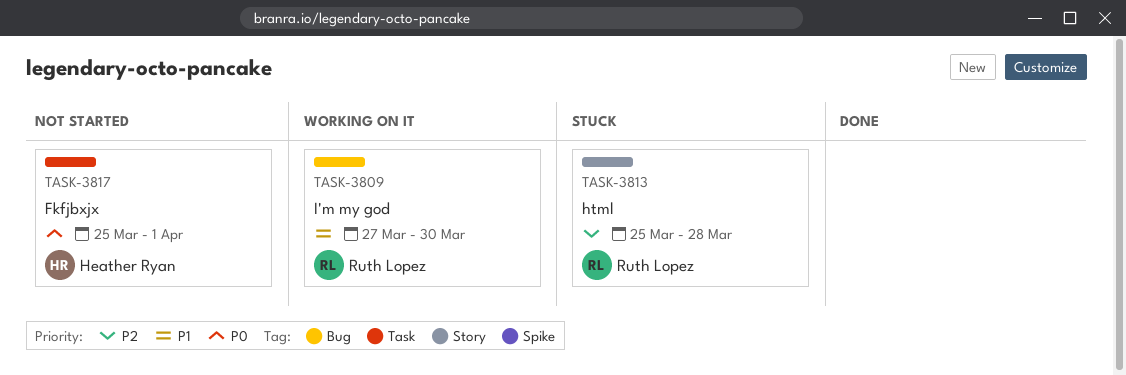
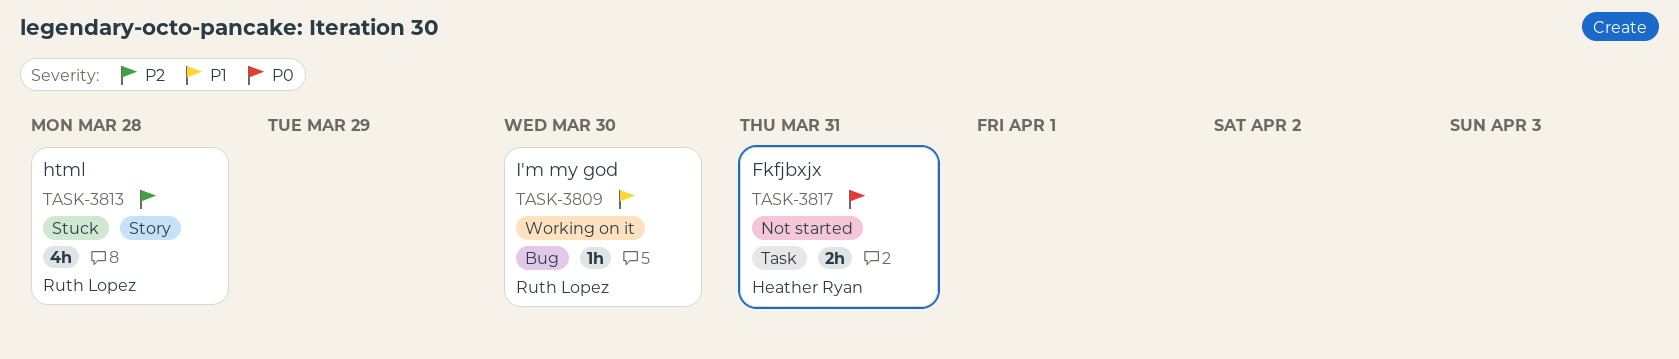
TASK-3817, due: Apr 1 -> Mar 31

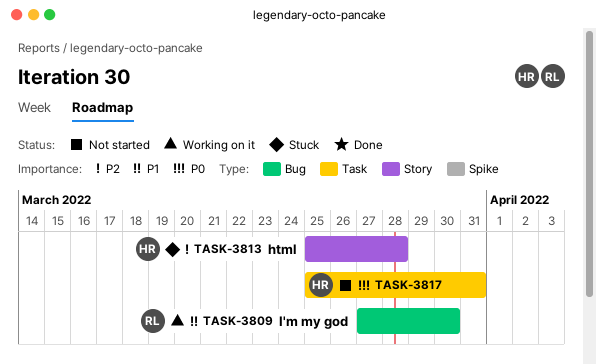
TASK-3813, owner: Ruth Lopez -> Heather Ryan

